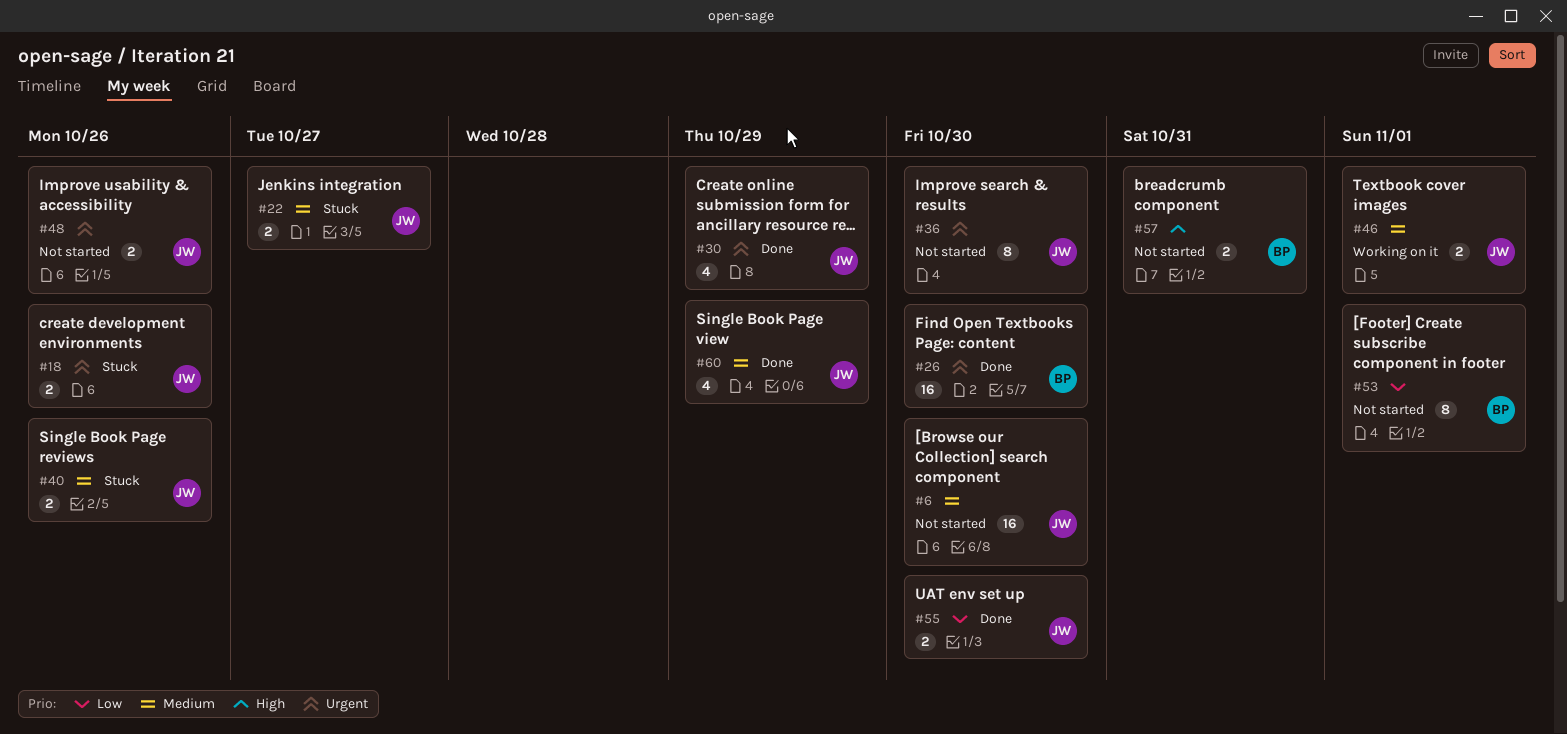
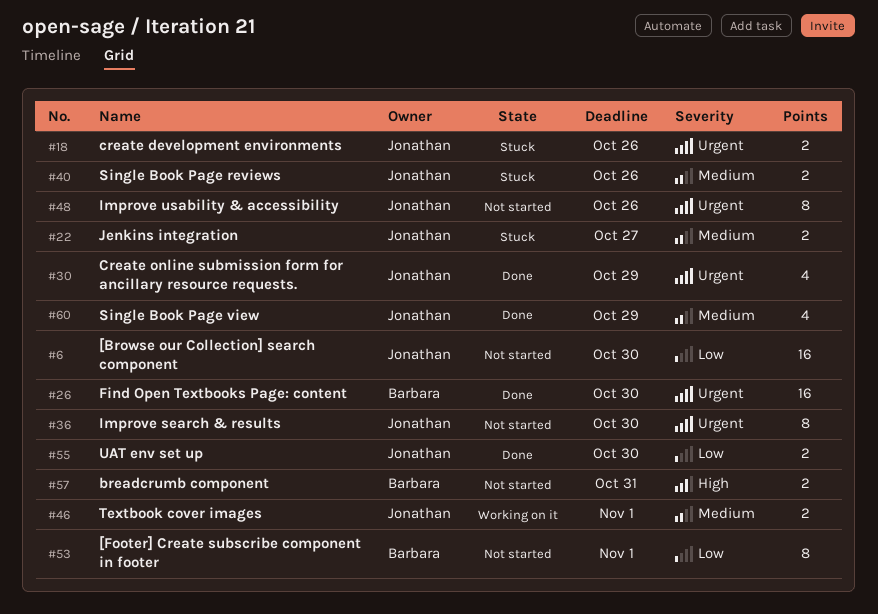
#6, priority: Medium -> Low
#48, estimate: 2 -> 8

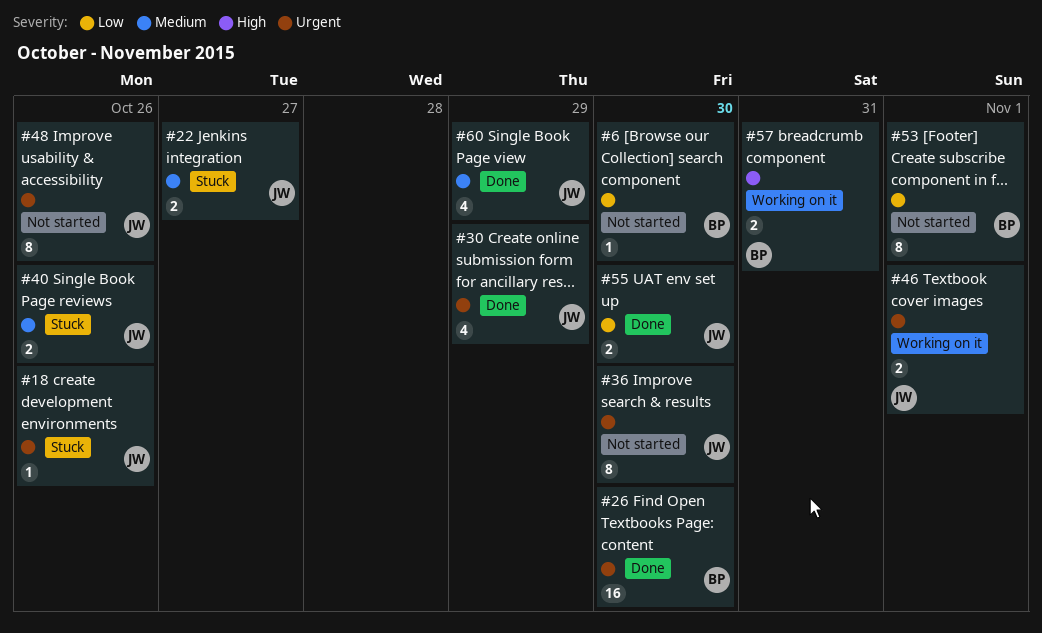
#6, owner: Jonathan -> Barbara
#6, estimate: 16 -> 1
#18, estimate: 2 -> 1
#46, priority: Medium -> Urgent
#57, status: Not started -> Working on it

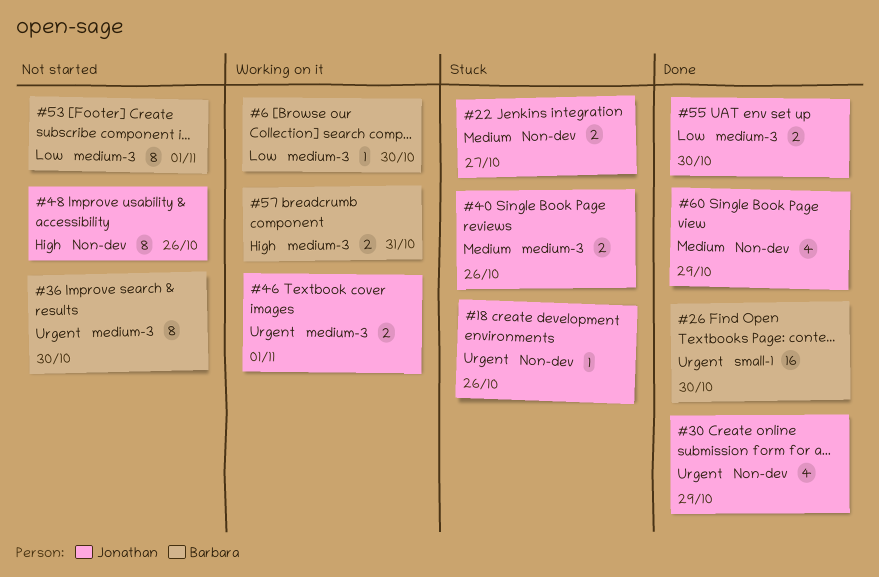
#6, status: Not started -> Working on it
#36, owner: Jonathan -> Barbara
#48, priority: Urgent -> High

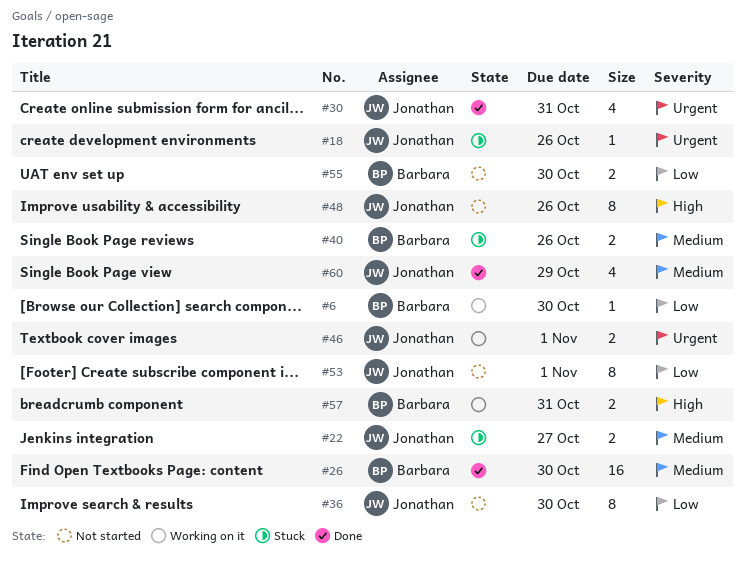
#26, priority: Urgent -> Medium
#30, due: Oct 29 -> Oct 31
#36, owner: Barbara -> Jonathan
#36, priority: Urgent -> Low
#40, owner: Jonathan -> Barbara
#53, owner: Barbara -> Jonathan
#55, status: Done -> Not started
#55, owner: Jonathan -> Barbara

